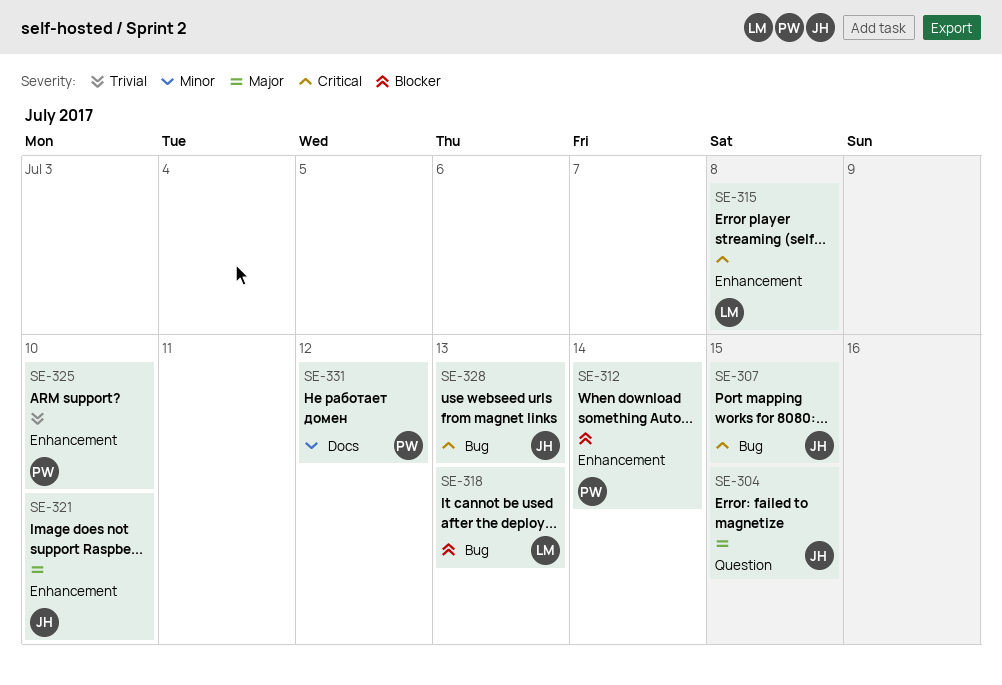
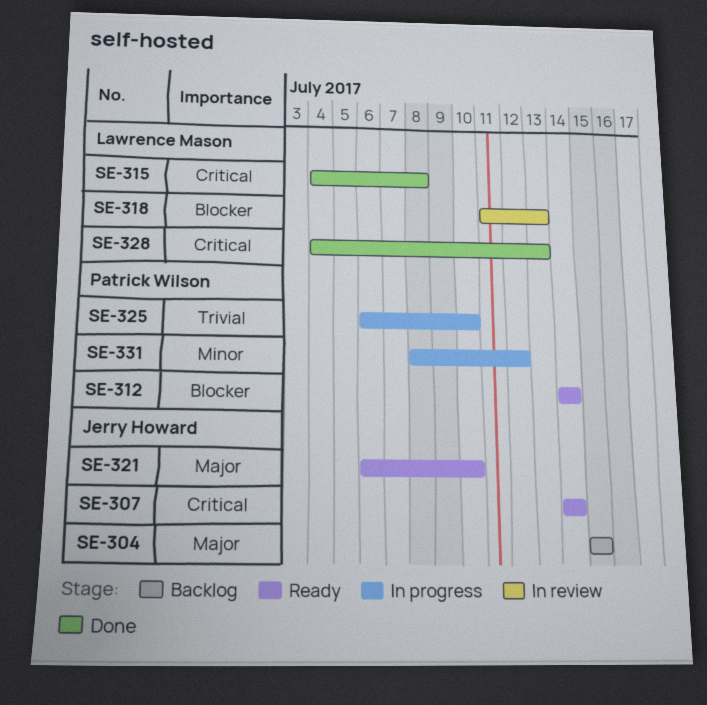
SE-307, due: Jul 15 -> Jul 14
SE-328, owner: Jerry Howard -> Lawrence Mason

